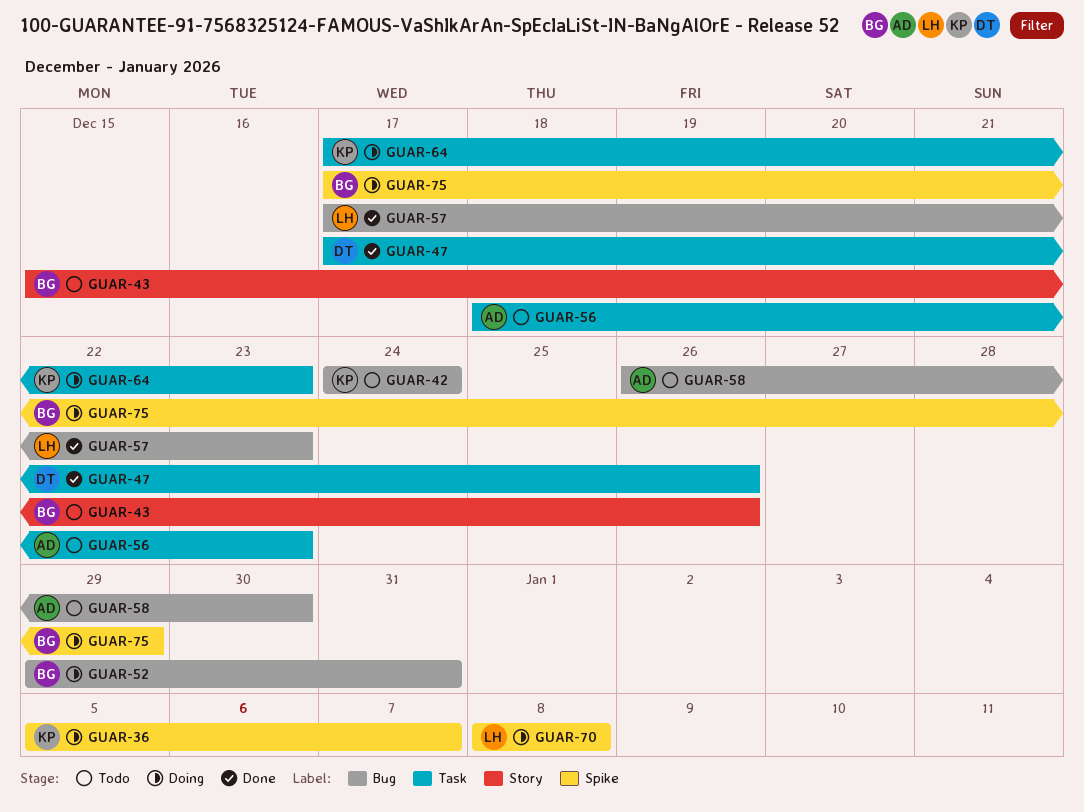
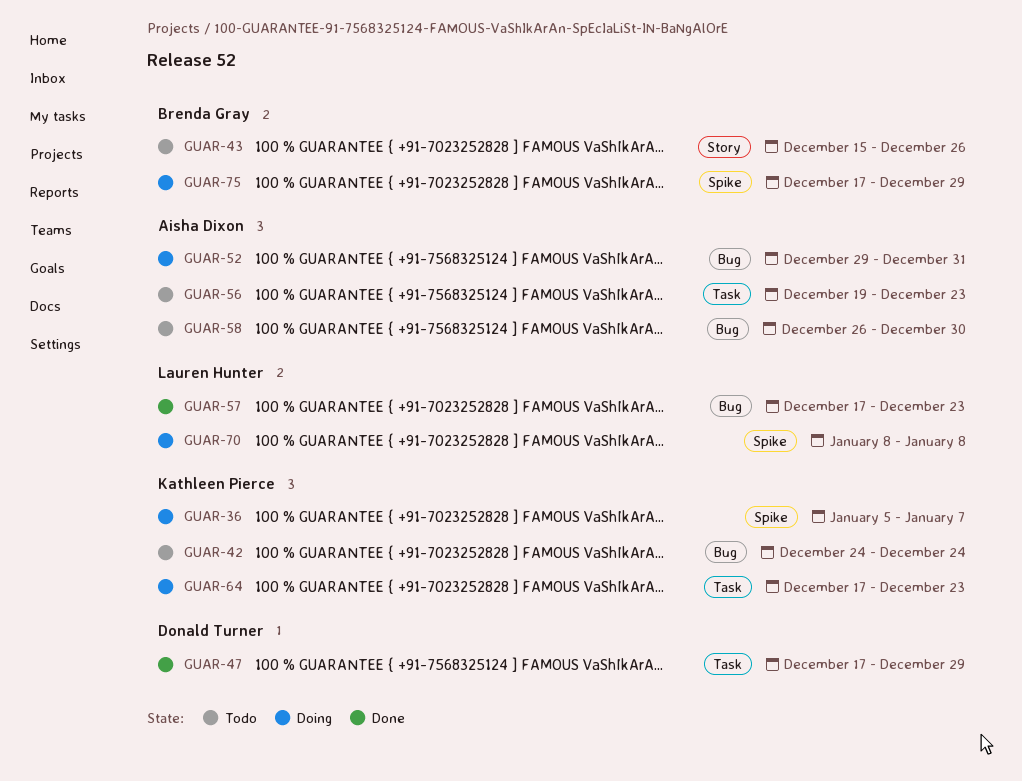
GUAR-47, due: Dec 26 -> Dec 29
GUAR-52, owner: Brenda Gray -> Aisha Dixon
GUAR-56, start: Dec 18 -> Dec 19

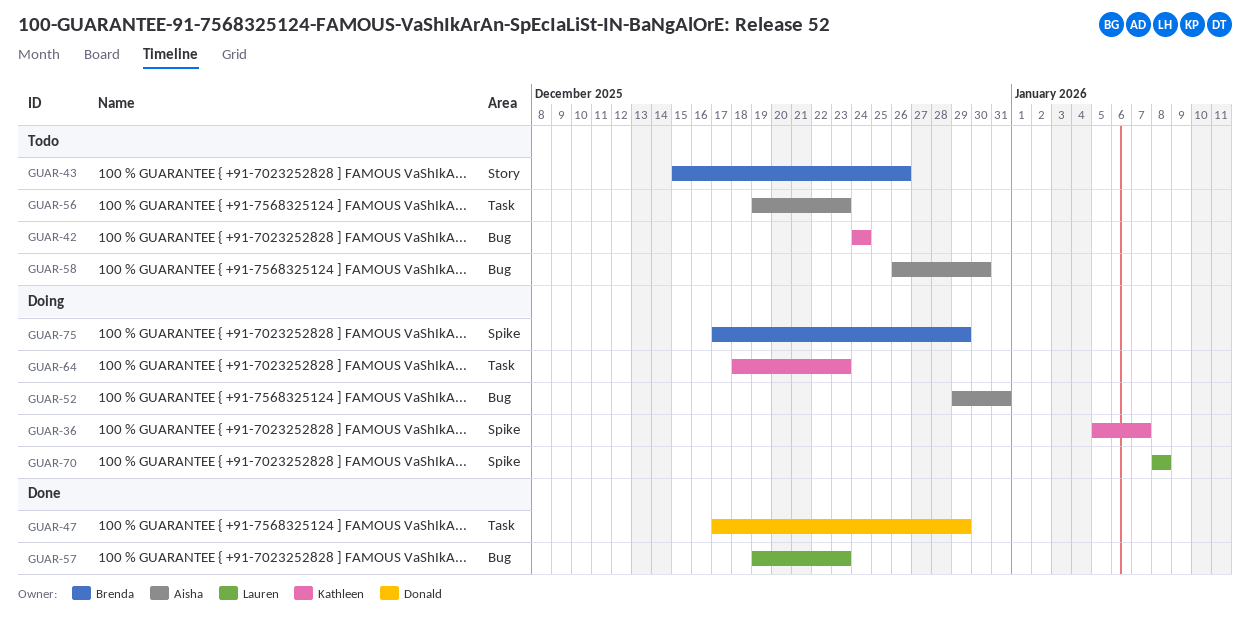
GUAR-57, start: Dec 17 -> Dec 19
GUAR-64, start: Dec 17 -> Dec 18

